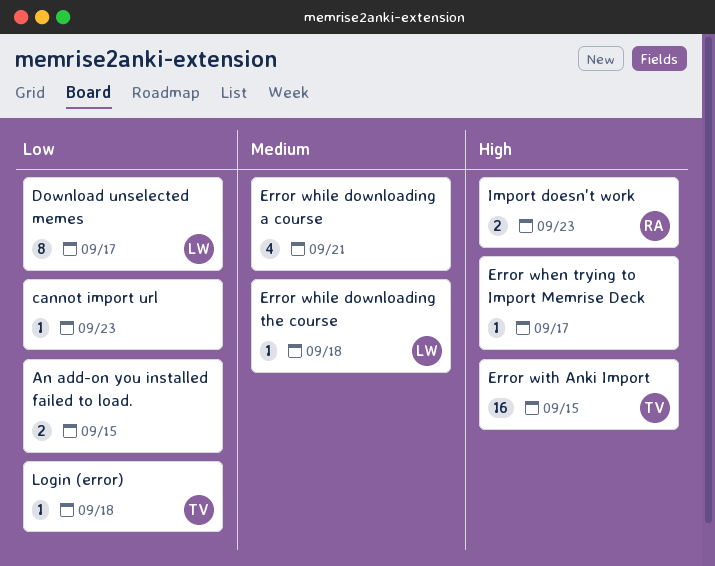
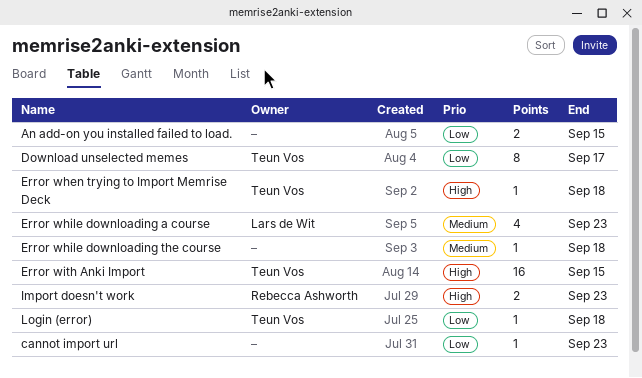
Download unselected memes, owner: Lars de Wit -> Teun Vos
Error when trying to Import Memrise Deck, owner: none -> Teun Vos
Error when trying to Import Memrise Deck, due: Sep 17 -> Sep 18
Error while downloading a course, owner: none -> Lars de Wit
Error while downloading a course, due: Sep 21 -> Sep 23
Error while downloading the course, owner: Lars de Wit -> none

